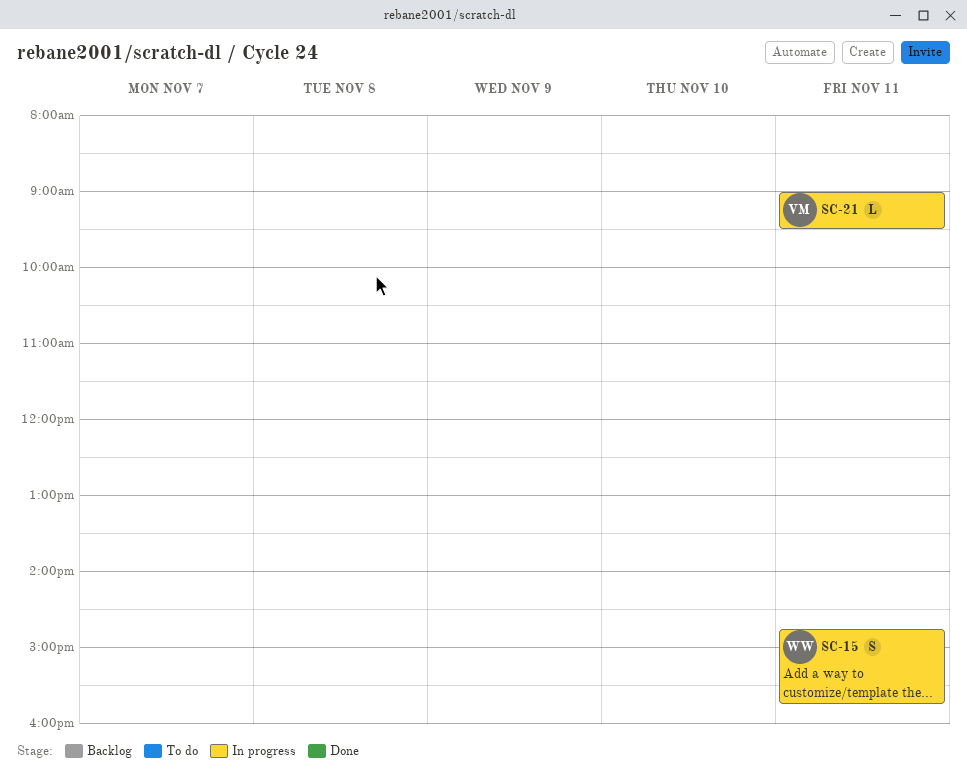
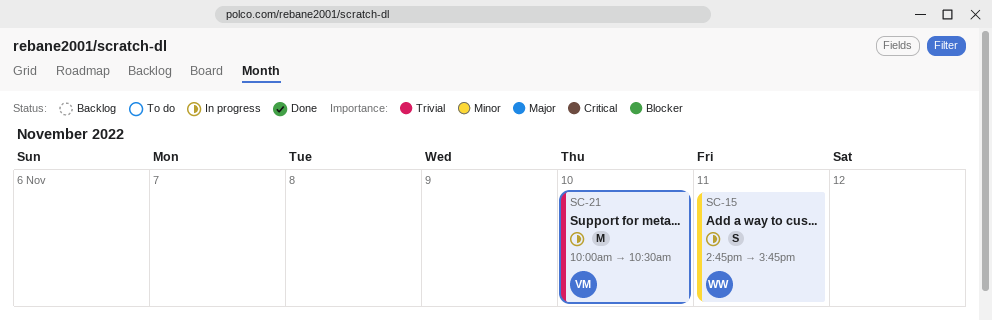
SC-21, estimate: L -> M
SC-21, day: Nov 11 -> Nov 10
SC-21, begins: 09:00 -> 10:00
SC-21, ends: 09:30 -> 10:30

